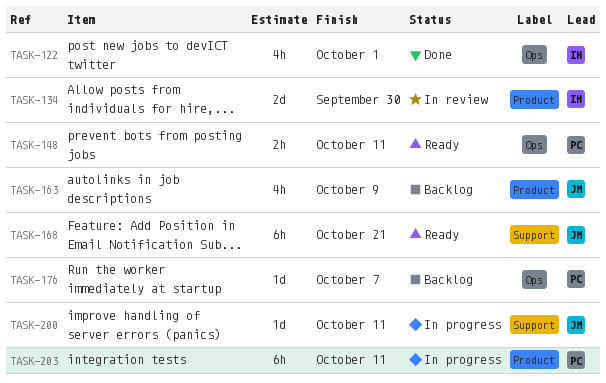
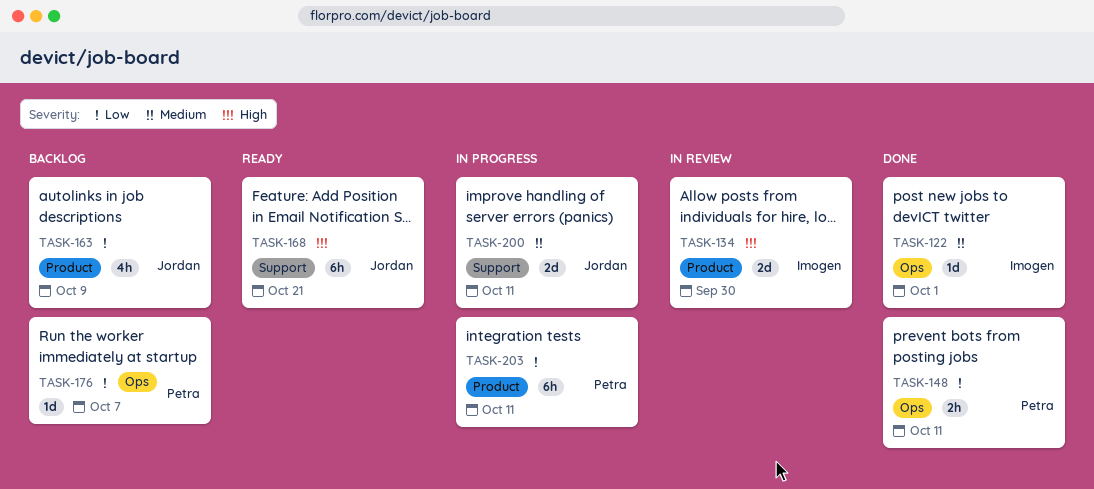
TASK-122, estimate: 4h -> 1d
TASK-148, status: Ready -> Done
TASK-200, estimate: 1d -> 2d

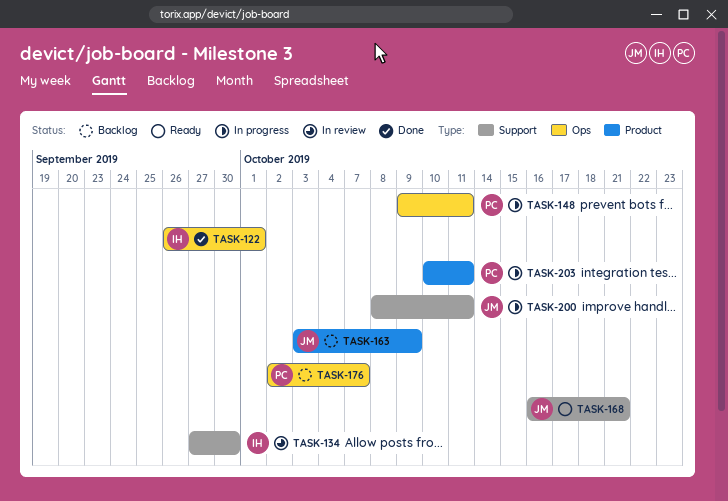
TASK-134, label: Product -> Support
TASK-148, status: Done -> In progress

